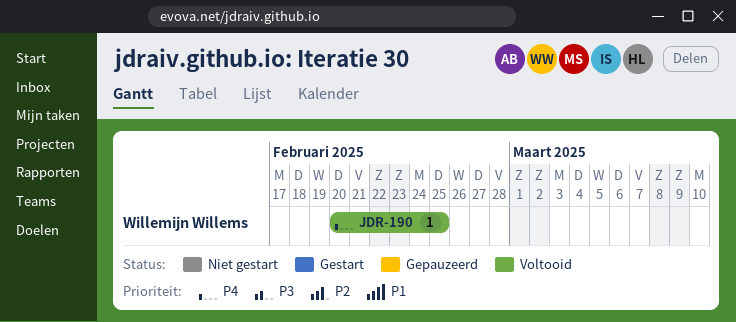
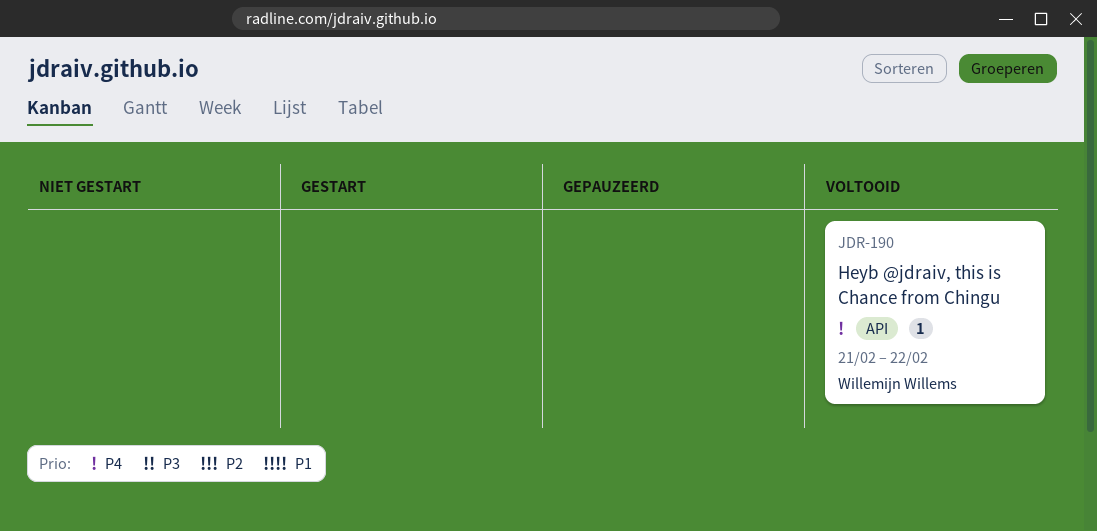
JDR-190, start: Feb 20 -> Feb 21
JDR-190, due: Feb 25 -> Feb 22

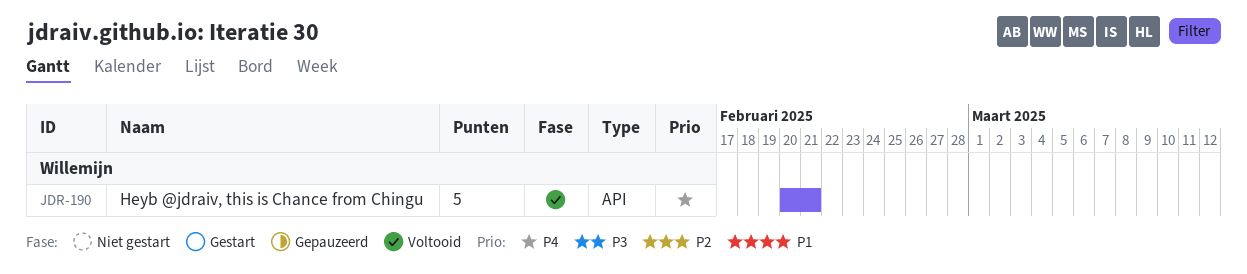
JDR-190, estimate: 1 -> 5
JDR-190, start: Feb 21 -> Feb 20
JDR-190, due: Feb 22 -> Feb 21

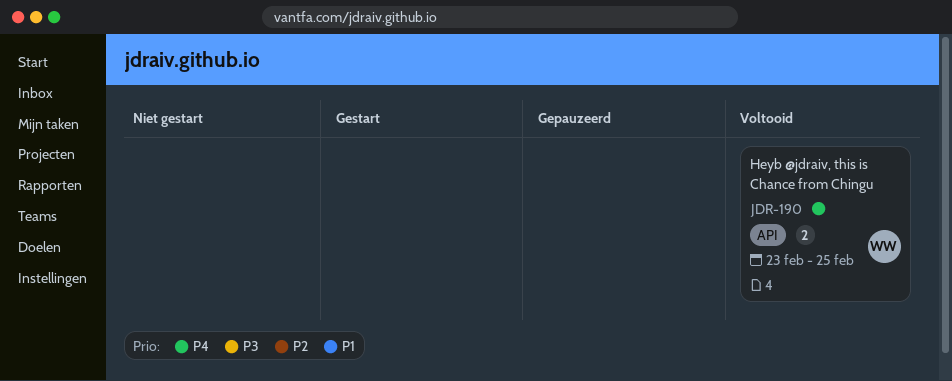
JDR-190, estimate: 5 -> 2
JDR-190, start: Feb 20 -> Feb 23
JDR-190, due: Feb 21 -> Feb 25

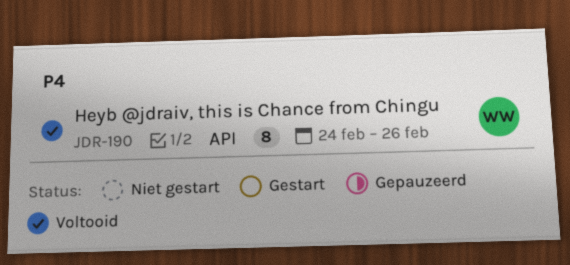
JDR-190, estimate: 2 -> 8
JDR-190, start: Feb 23 -> Feb 24
JDR-190, due: Feb 25 -> Feb 26

